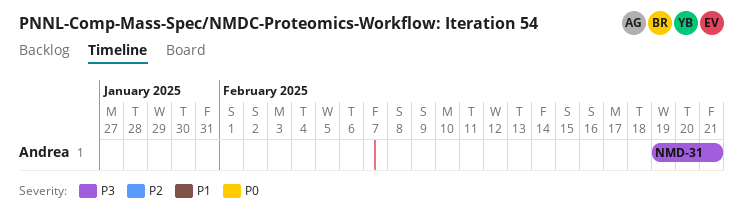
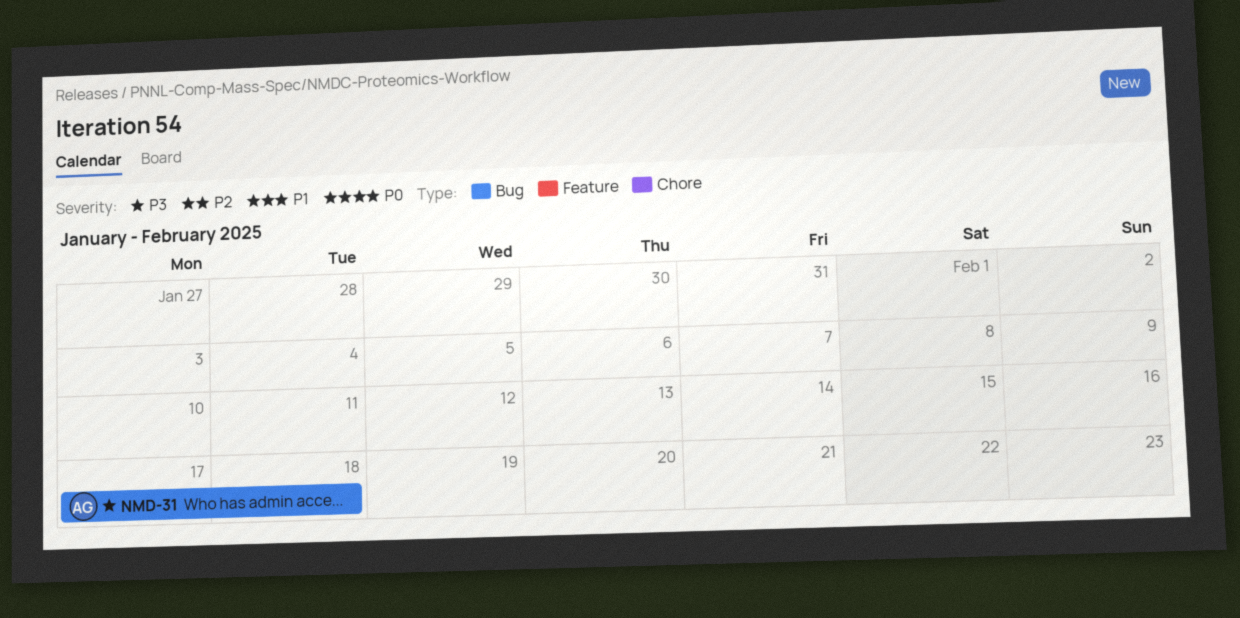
NMD-31, start: Feb 19 -> Feb 17
NMD-31, due: Feb 21 -> Feb 18

